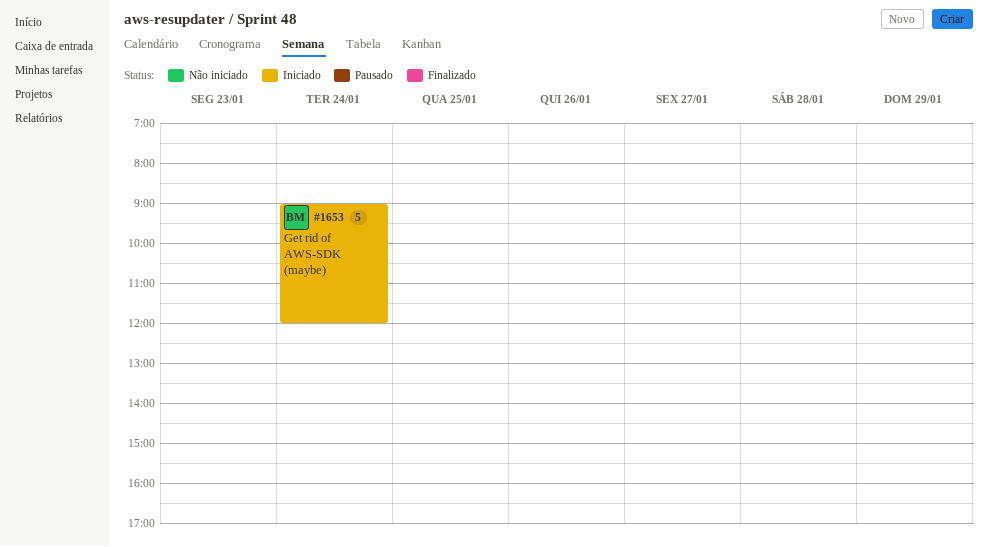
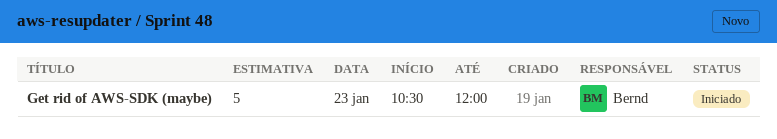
Get rid of AWS-SDK (maybe), day: Jan 24 -> Jan 23
Get rid of AWS-SDK (maybe), begins: 09:00 -> 10:30

